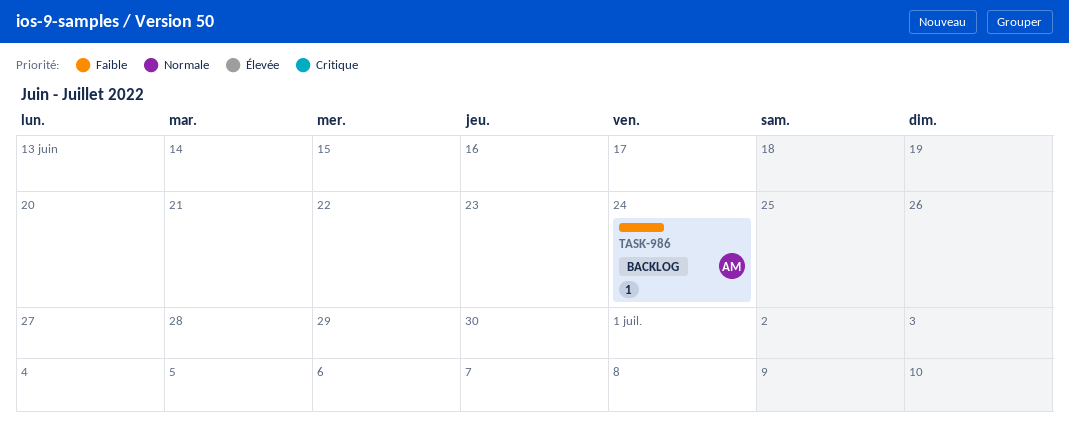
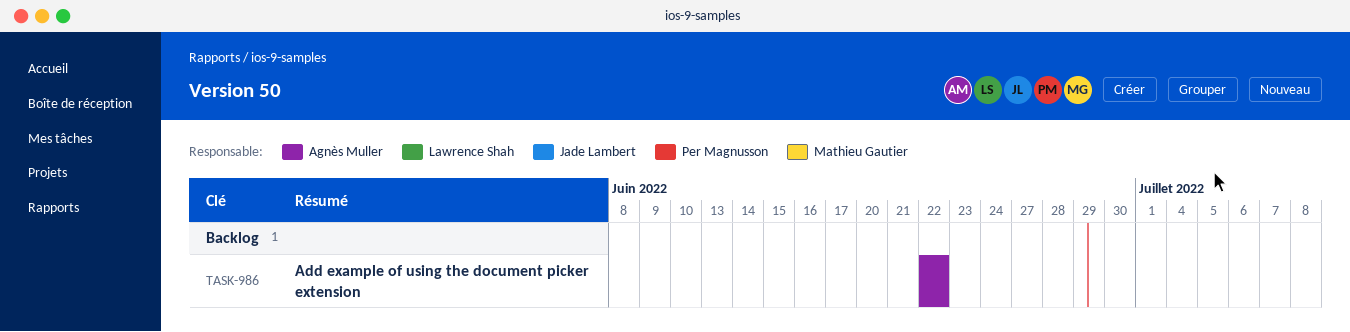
TASK-986, due: Jun 24 -> Jun 22

